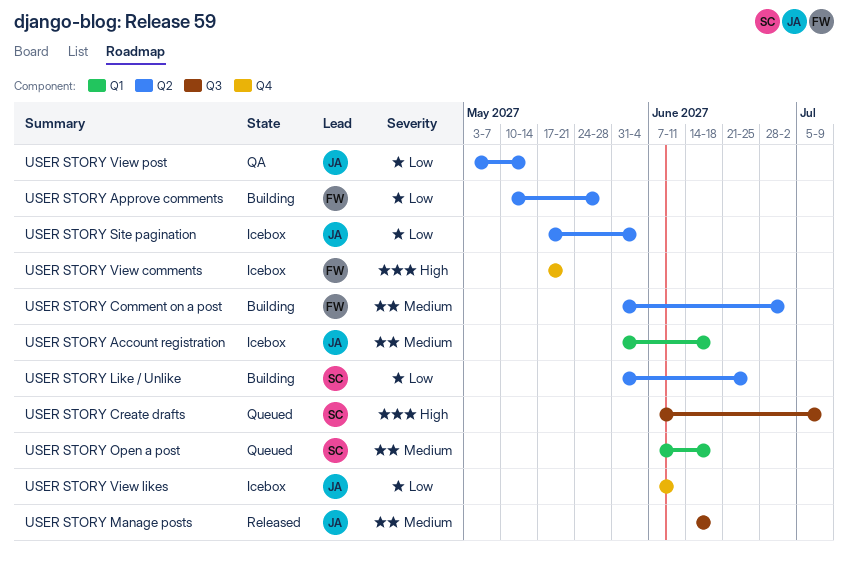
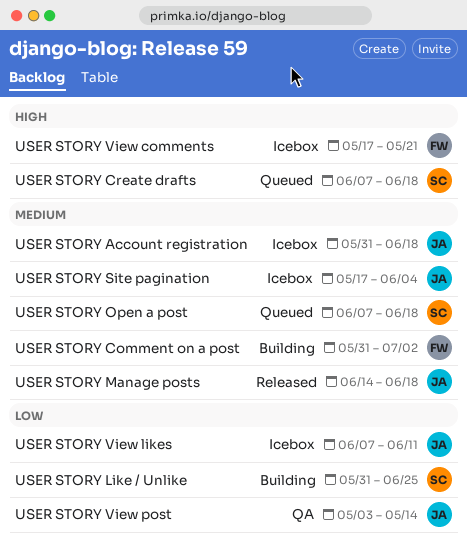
USER STORY Approve comments: present -> none
USER STORY Create drafts, due: Jul 9 -> Jun 18
USER STORY Site pagination, priority: Low -> Medium

